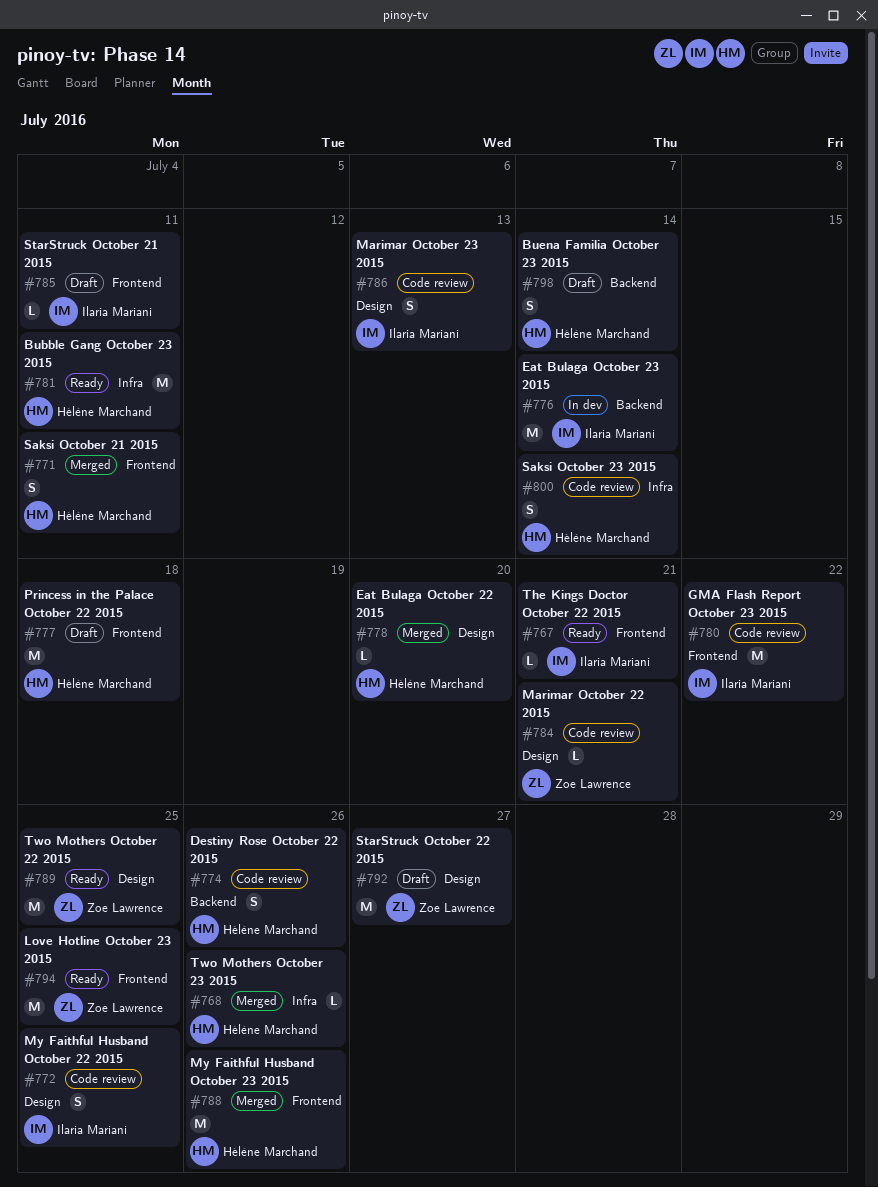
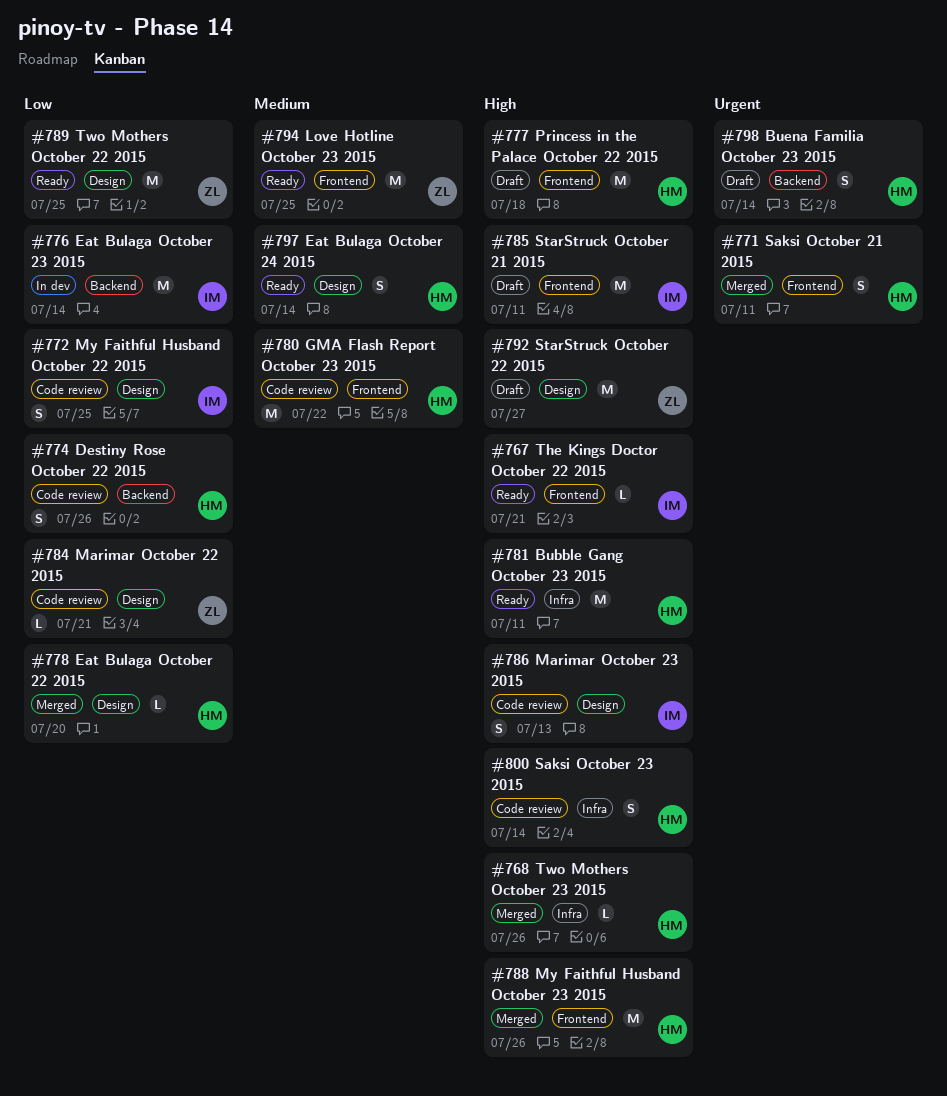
#780, owner: Ilaria Mariani -> Hélène Marchand
#785, estimate: L -> M
#797: none -> present

